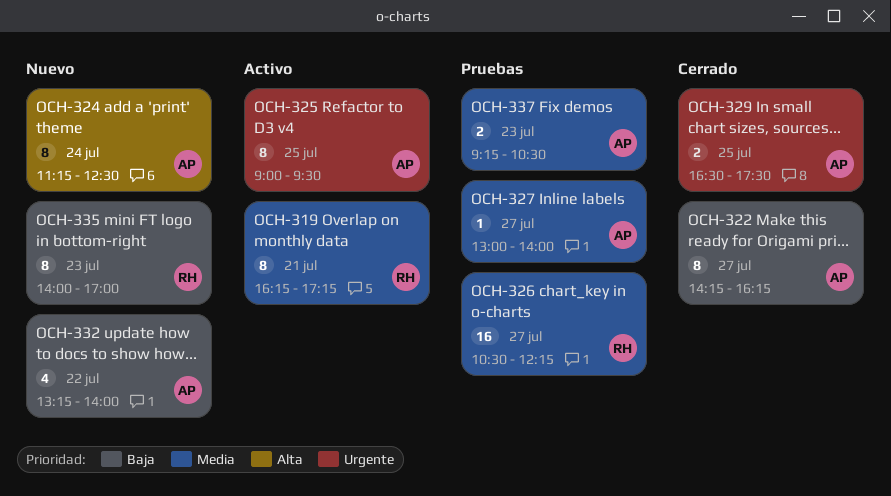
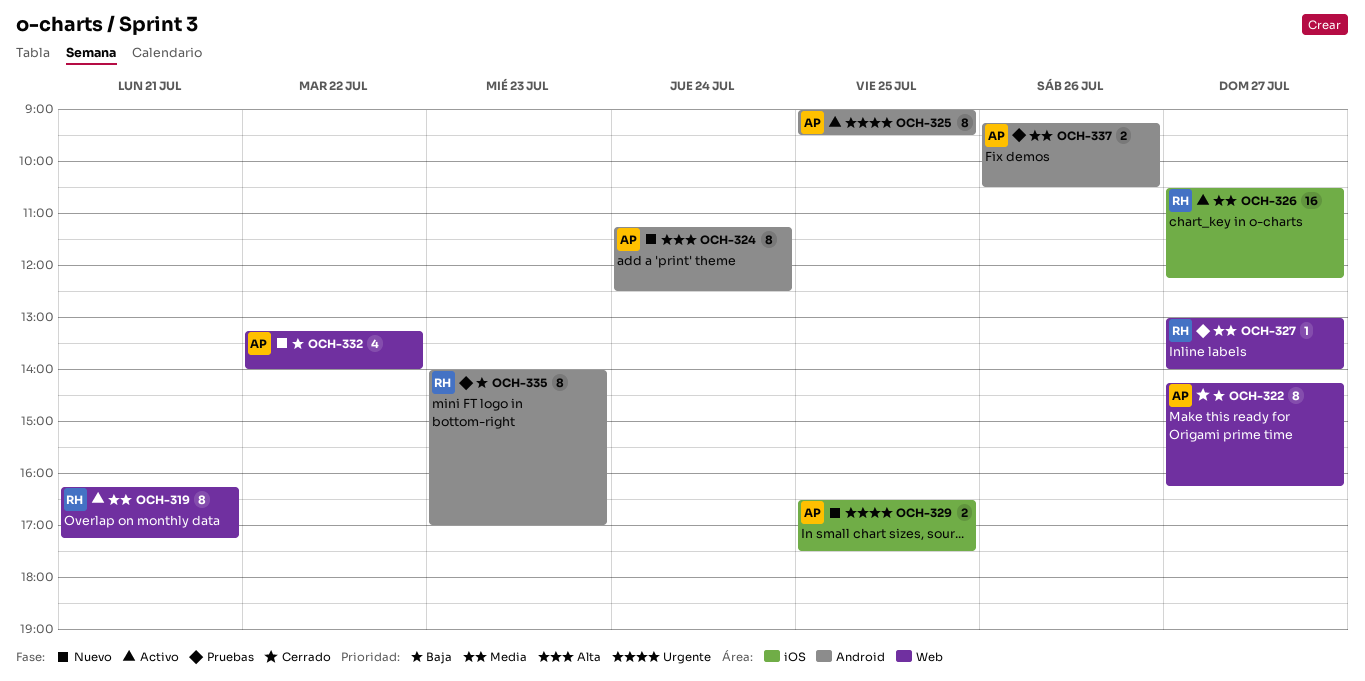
OCH-326, status: Pruebas -> Activo
OCH-327, owner: AP -> RH
OCH-329, status: Cerrado -> Nuevo
OCH-335, status: Nuevo -> Pruebas
OCH-337, day: Jul 23 -> Jul 26

